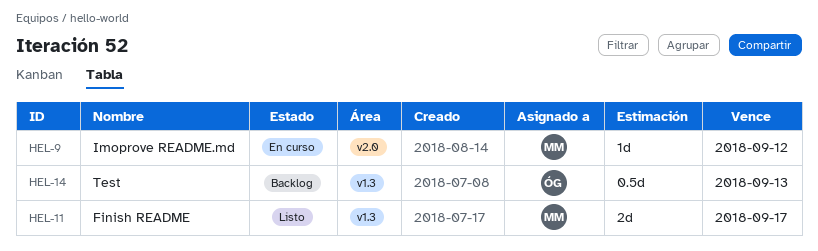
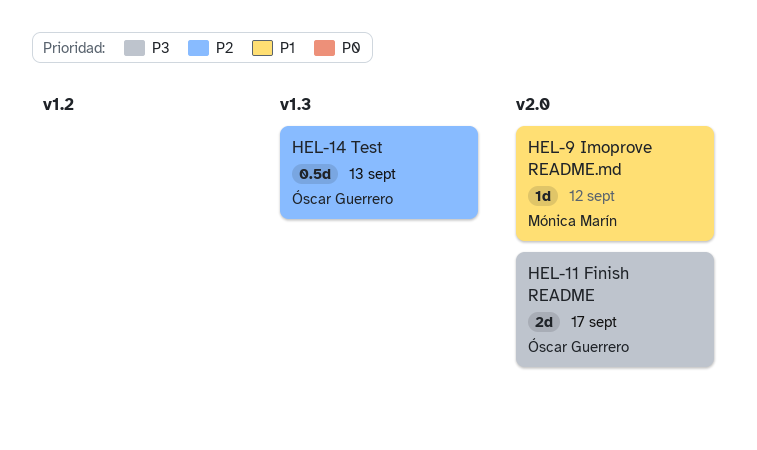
HEL-11, owner: Mónica Marín -> Óscar Guerrero
HEL-11, label: v1.3 -> v2.0

